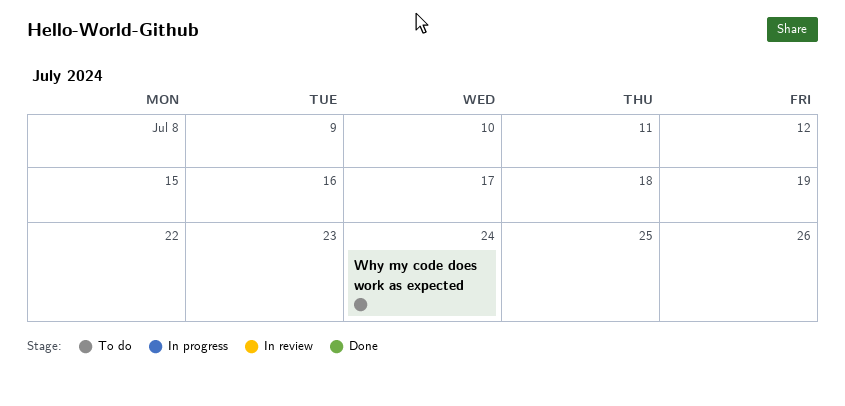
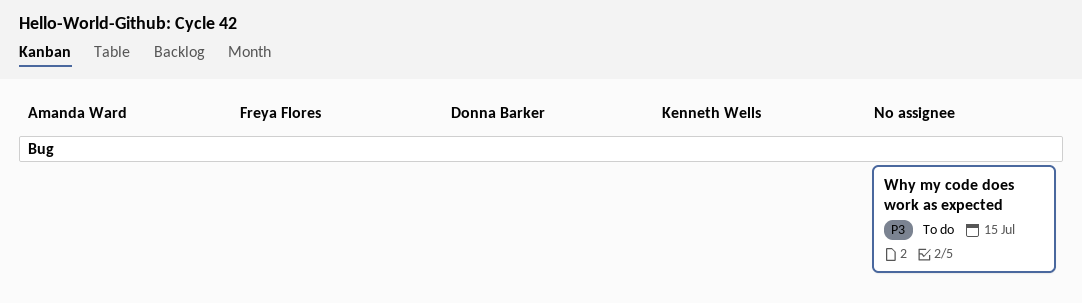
Why my code does work as expected, due: Jul 24 -> Jul 15

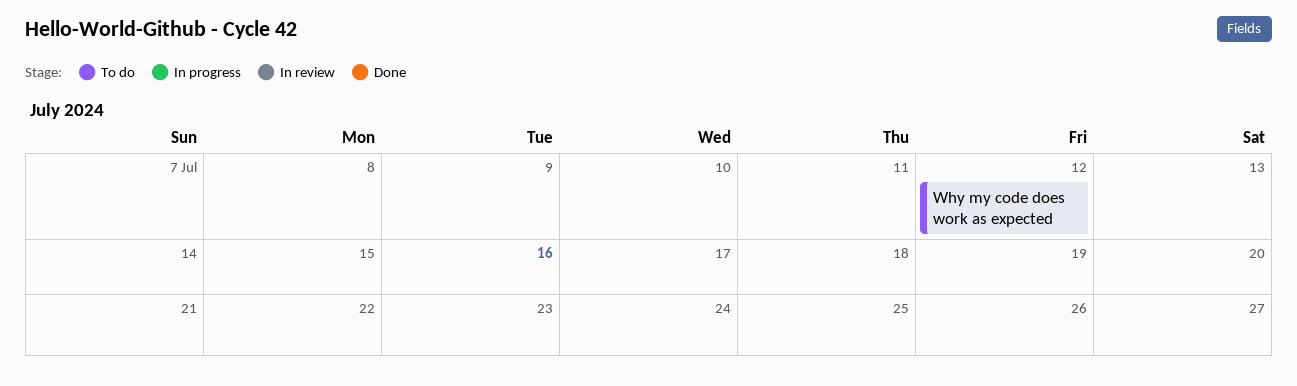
Why my code does work as expected, due: Jul 15 -> Jul 12

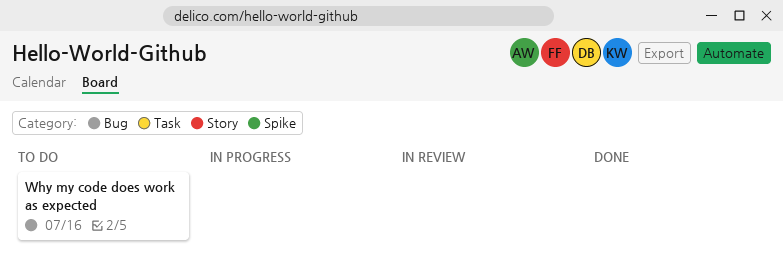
Why my code does work as expected, due: Jul 12 -> Jul 16

